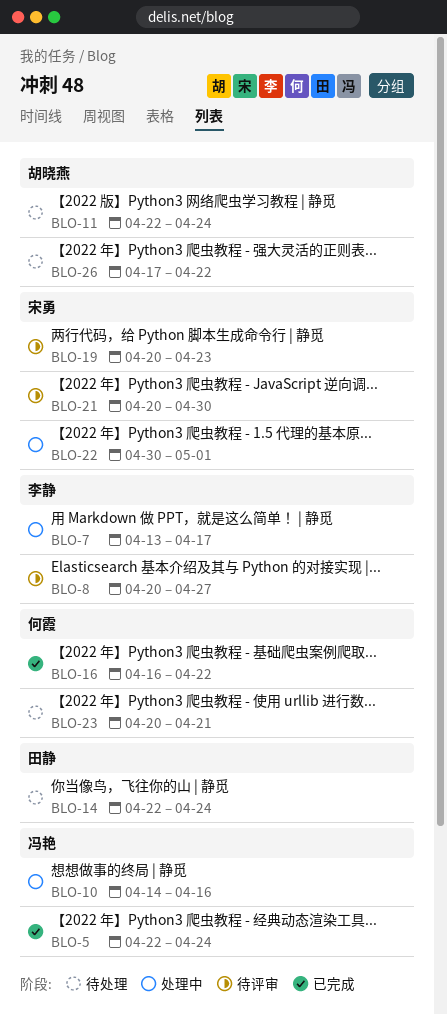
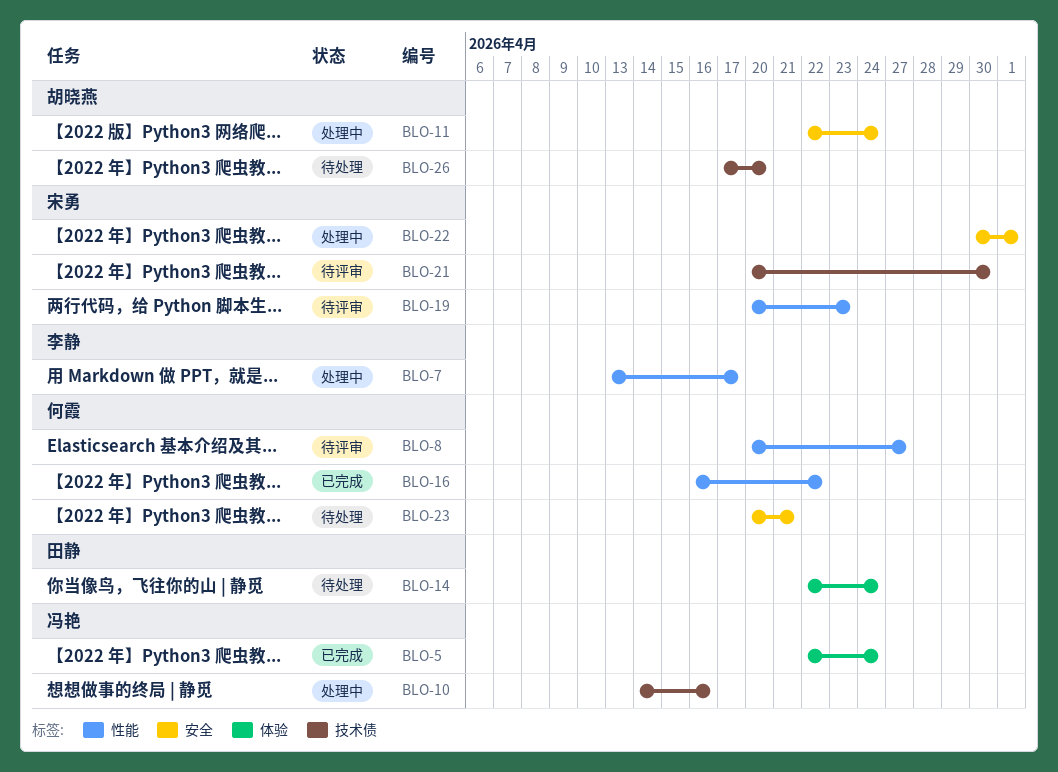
BLO-8, owner: 李静 -> 何霞
BLO-11, status: 待处理 -> 处理中
BLO-26, due: Apr 22 -> Apr 20

